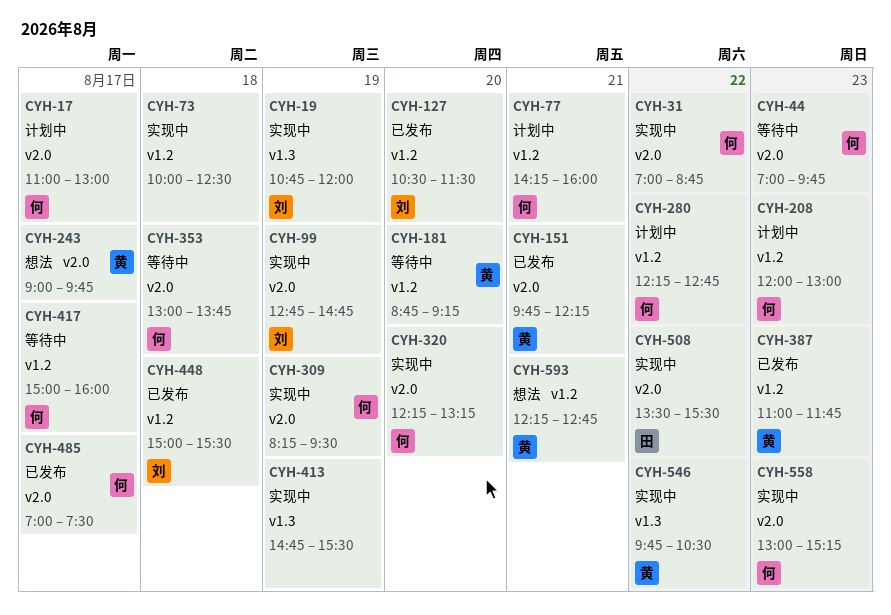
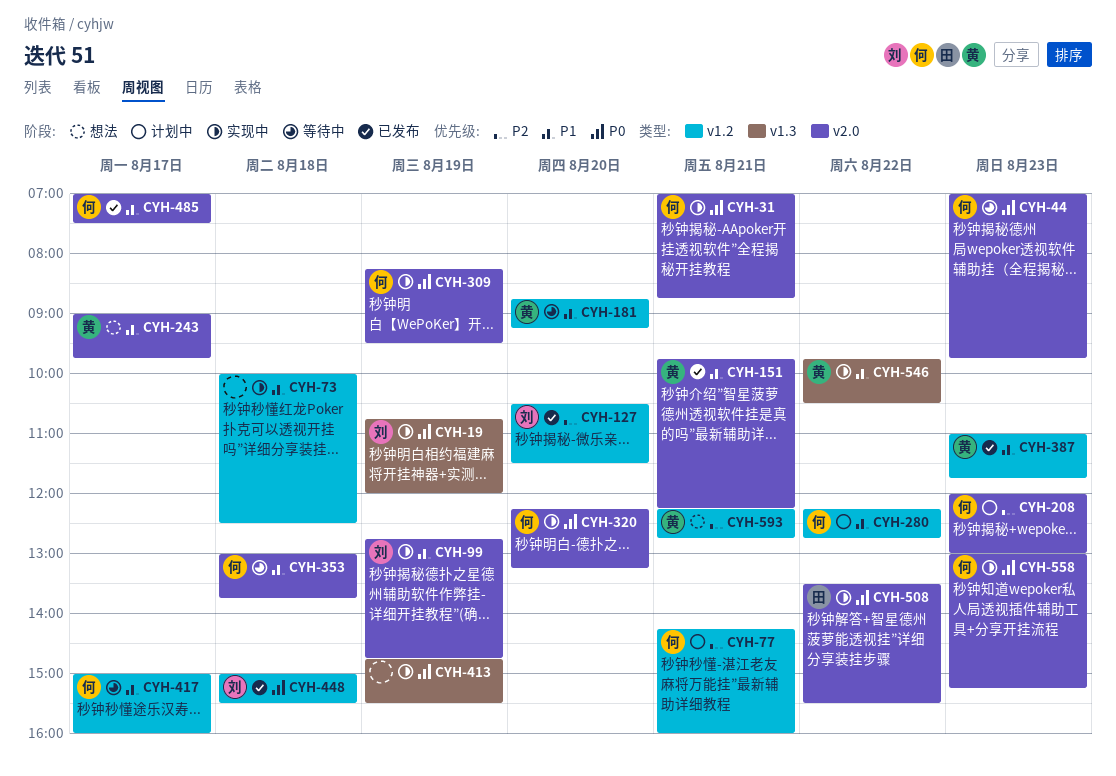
CYH-17: present -> none
CYH-31, day: Aug 22 -> Aug 21
CYH-208, label: v1.2 -> v2.0

